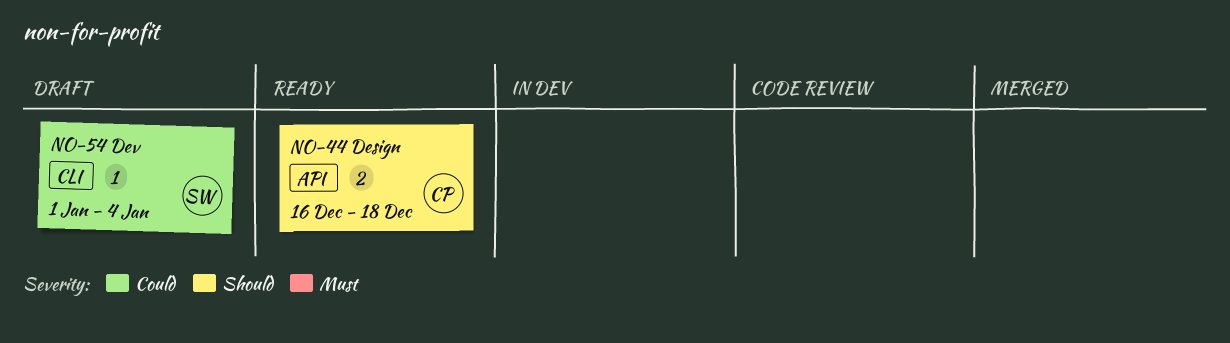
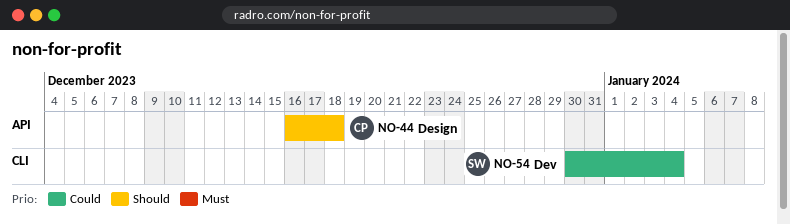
NO-54, start: Jan 1 -> Dec 30

